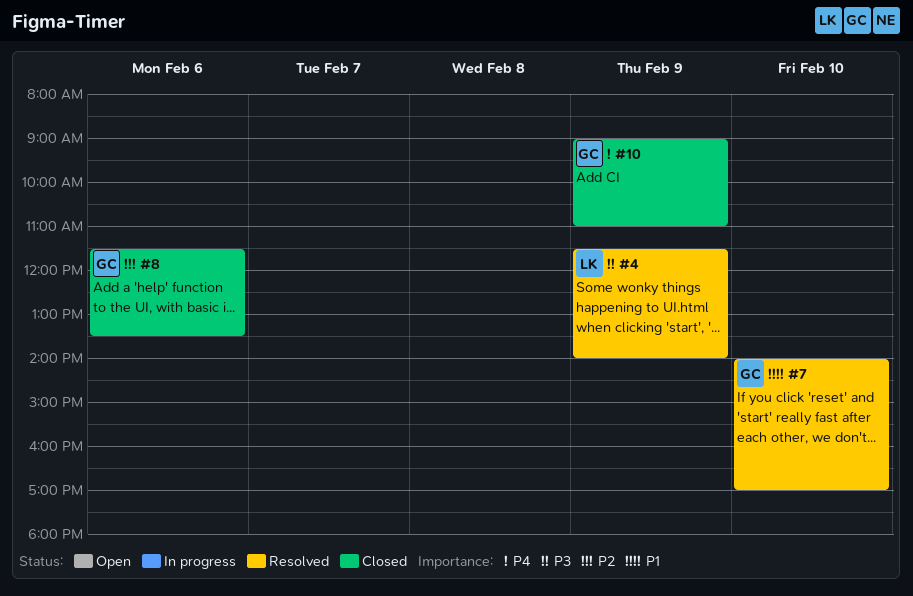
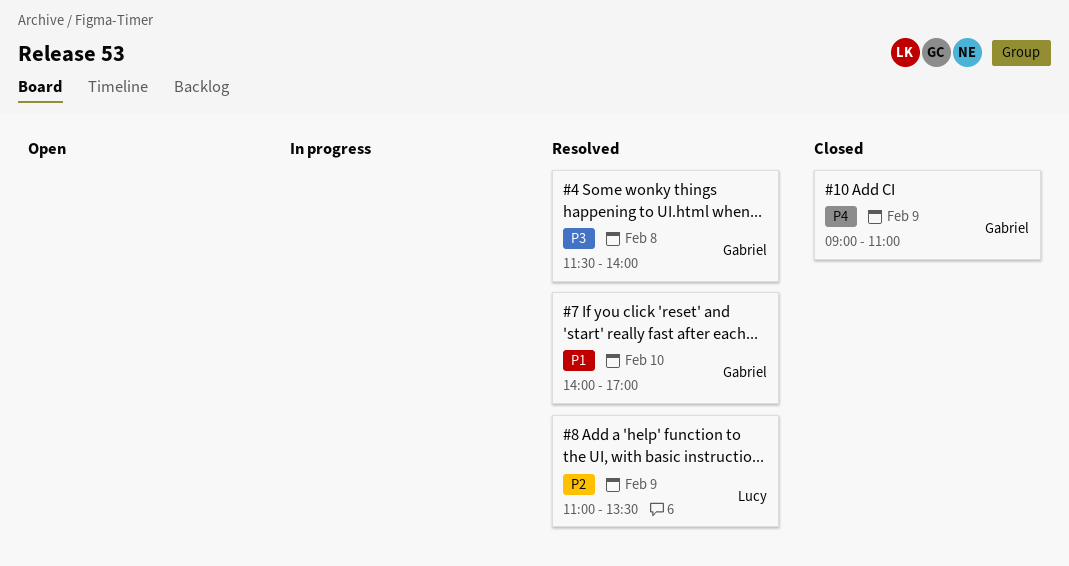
#4, owner: Lucy -> Gabriel
#4, day: Feb 9 -> Feb 8
#8, status: Closed -> Resolved
#8, owner: Gabriel -> Lucy
#8, day: Feb 6 -> Feb 9
#8, begins: 11:30 -> 11:00

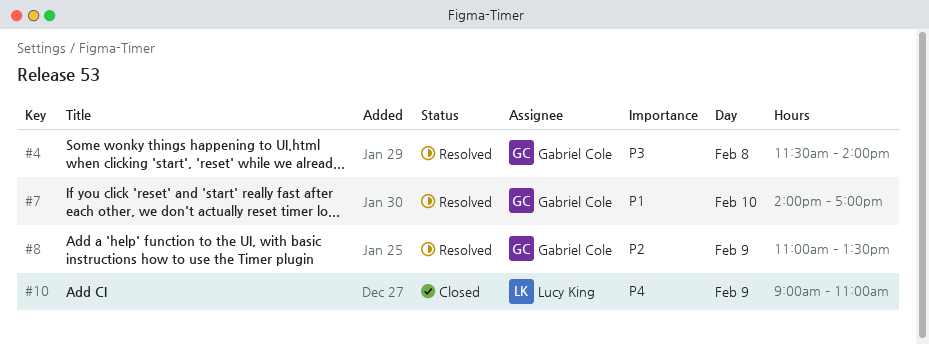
#8, owner: Lucy King -> Gabriel Cole
#10, owner: Gabriel Cole -> Lucy King

